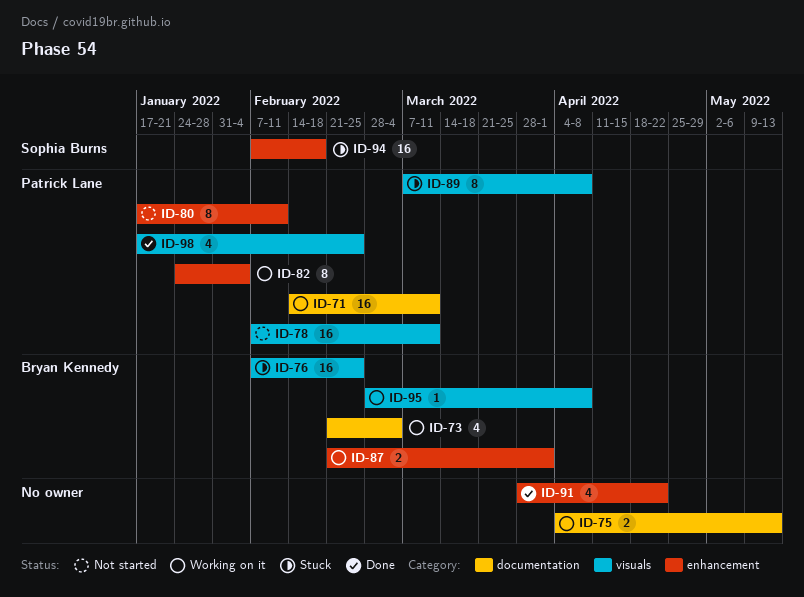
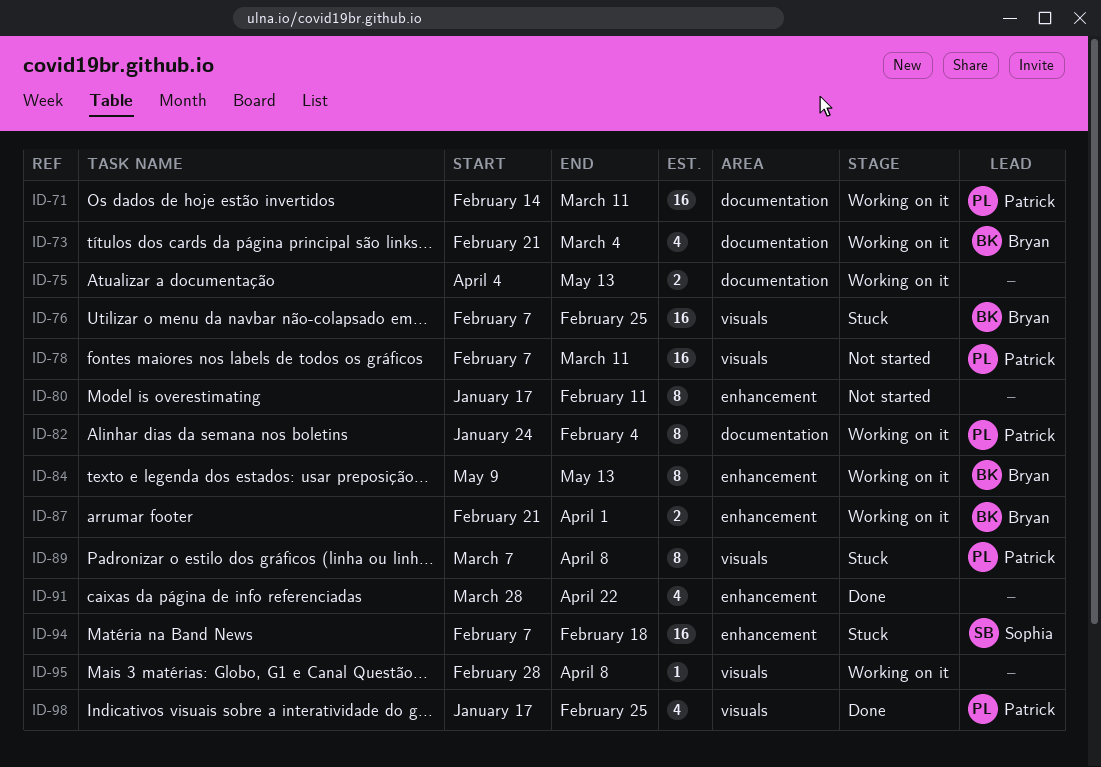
ID-80, owner: Patrick Lane -> none
ID-82, label: enhancement -> documentation
ID-84: none -> present
ID-95, owner: Bryan Kennedy -> none

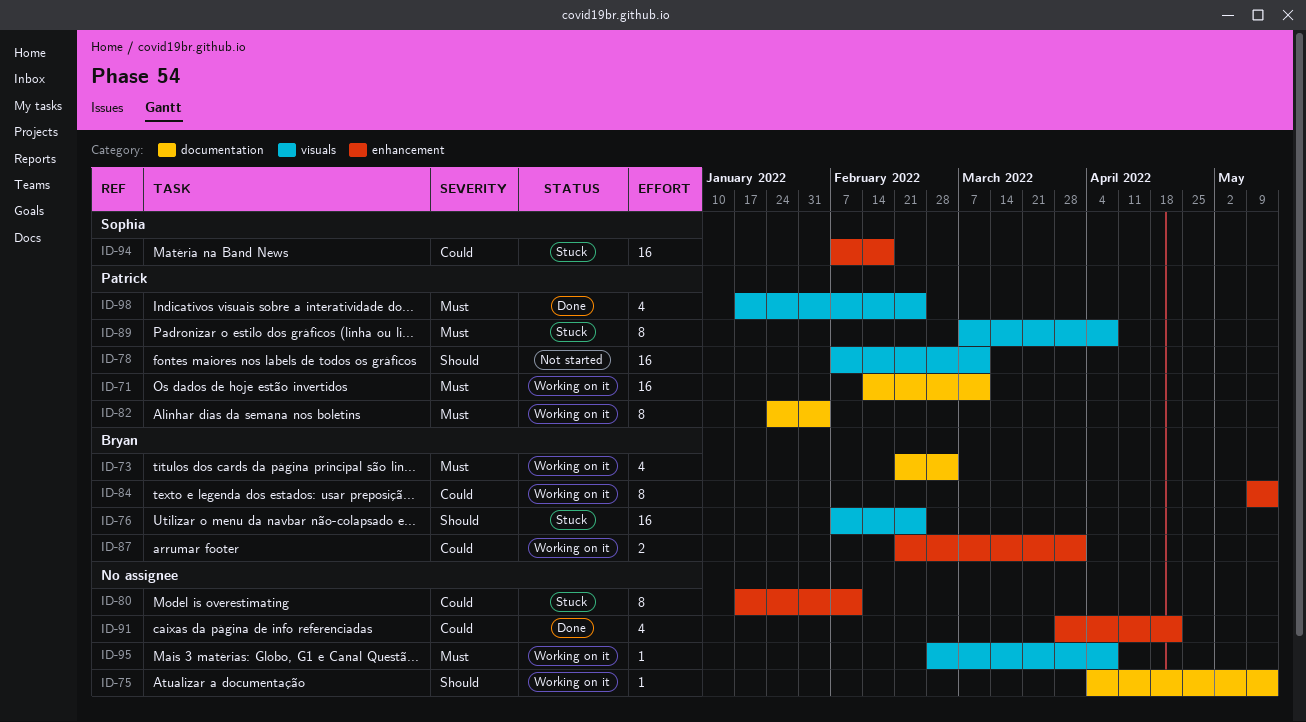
ID-75, estimate: 2 -> 1
ID-80, status: Not started -> Stuck

